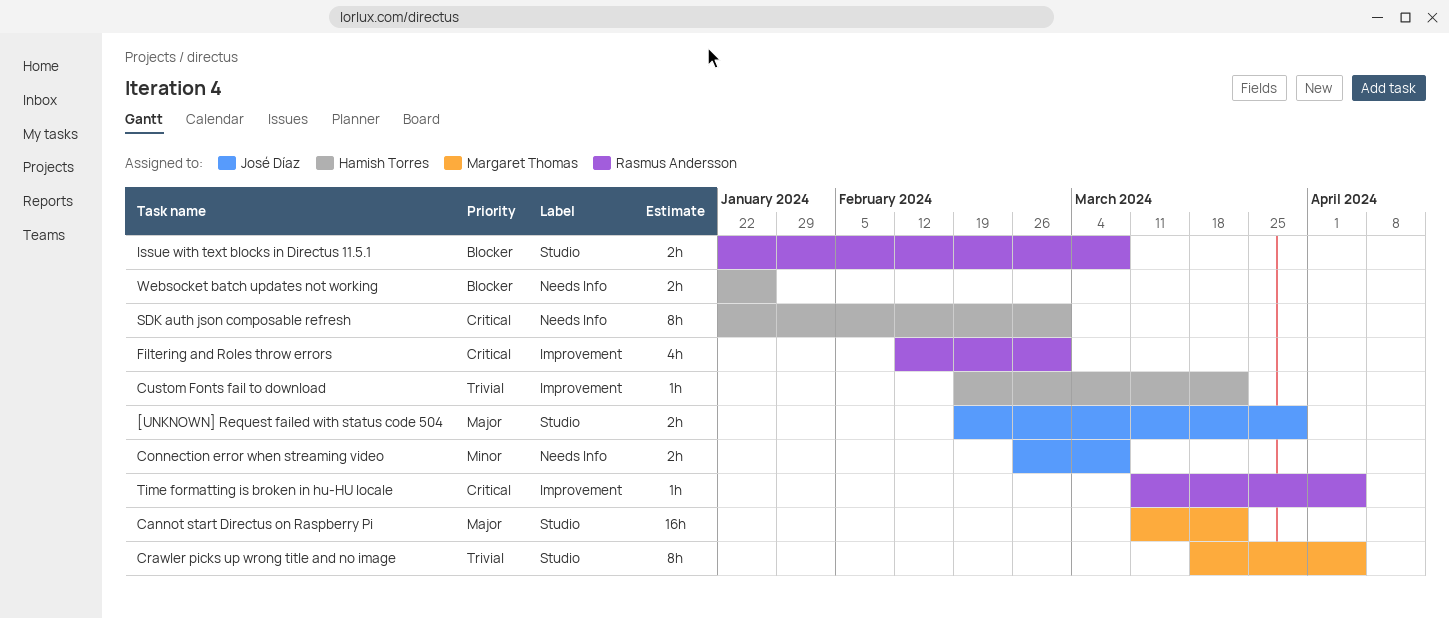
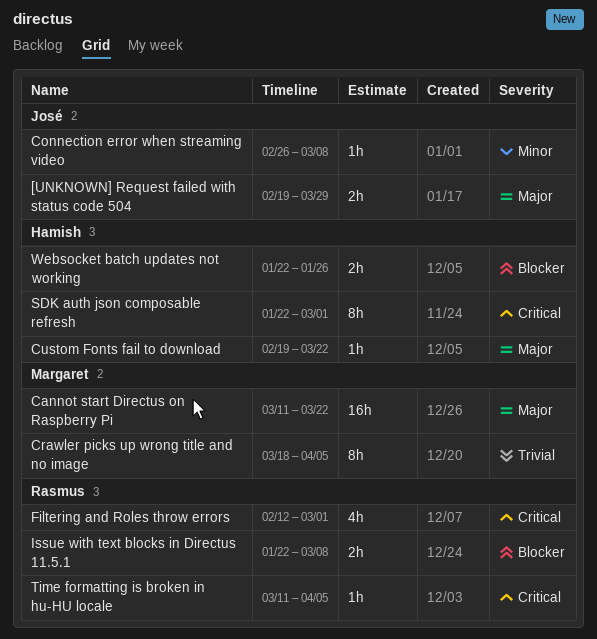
Connection error when streaming video, estimate: 2h -> 1h
Custom Fonts fail to download, priority: Trivial -> Major

